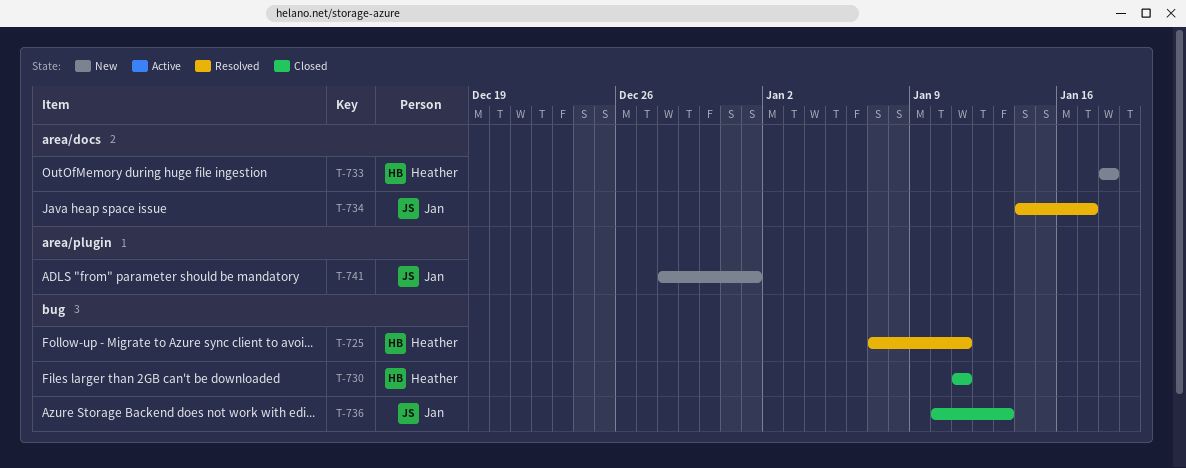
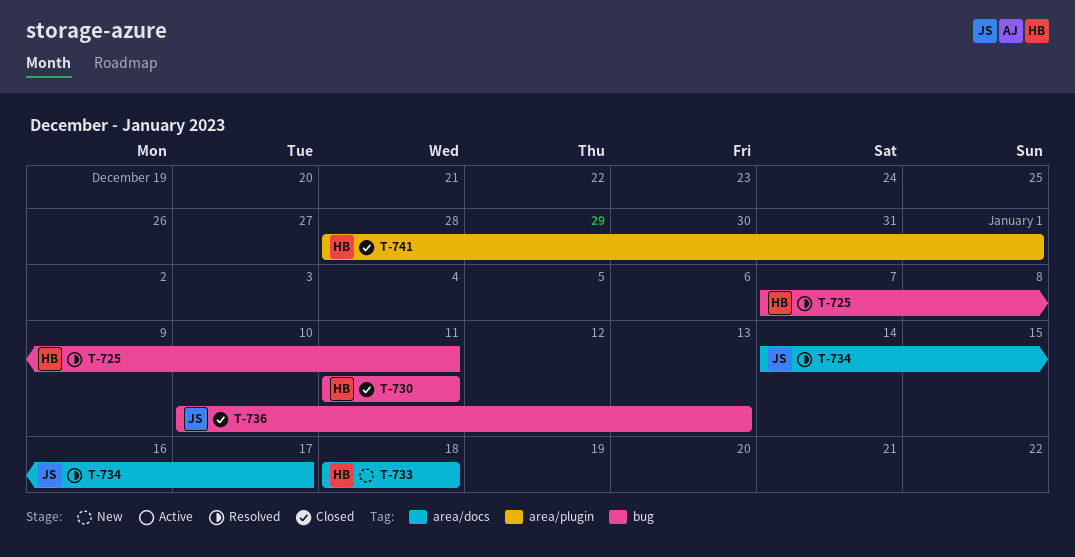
T-741, status: New -> Closed
T-741, owner: Jan -> Heather

